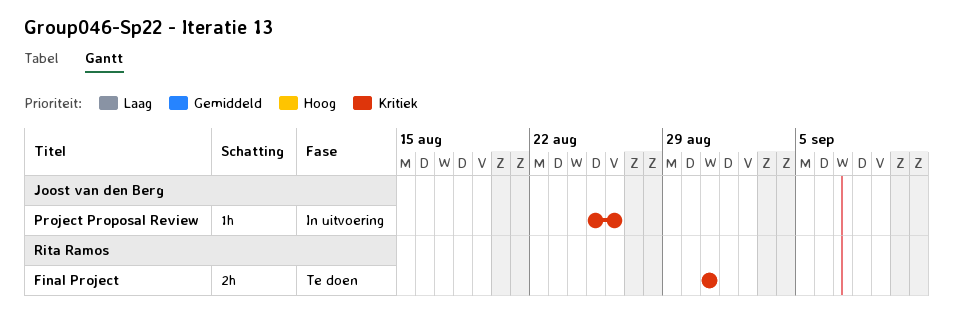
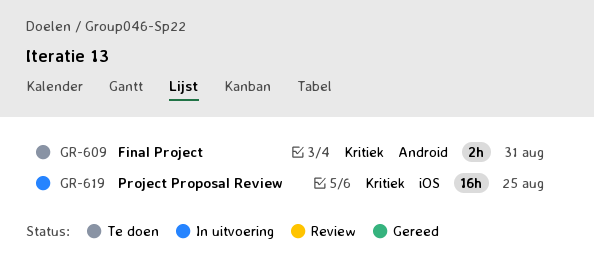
Project Proposal Review, estimate: 1h -> 16h
Project Proposal Review, due: Aug 26 -> Aug 25

